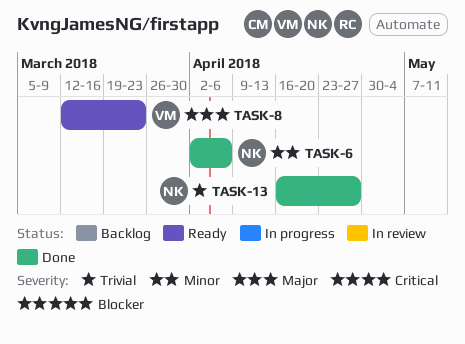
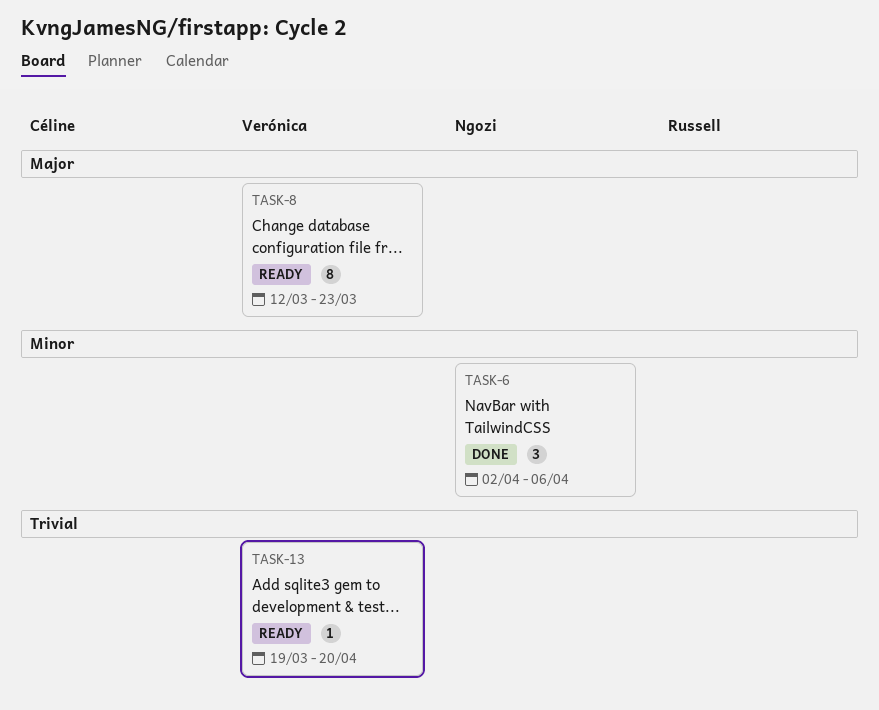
TASK-13, status: Done -> Ready
TASK-13, owner: Ngozi -> Verónica
TASK-13, start: Apr 16 -> Mar 19
TASK-13, due: Apr 27 -> Apr 20

